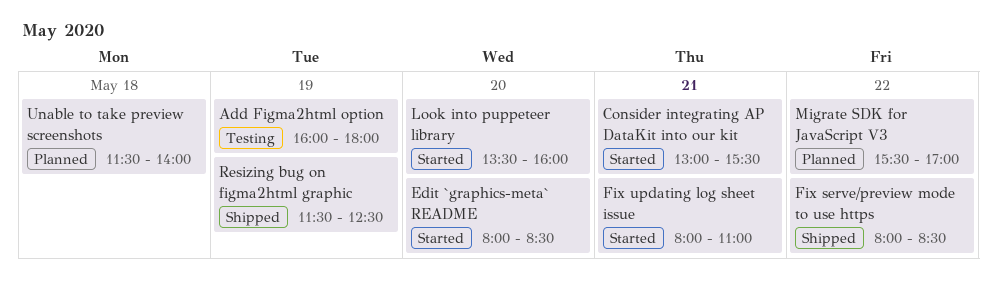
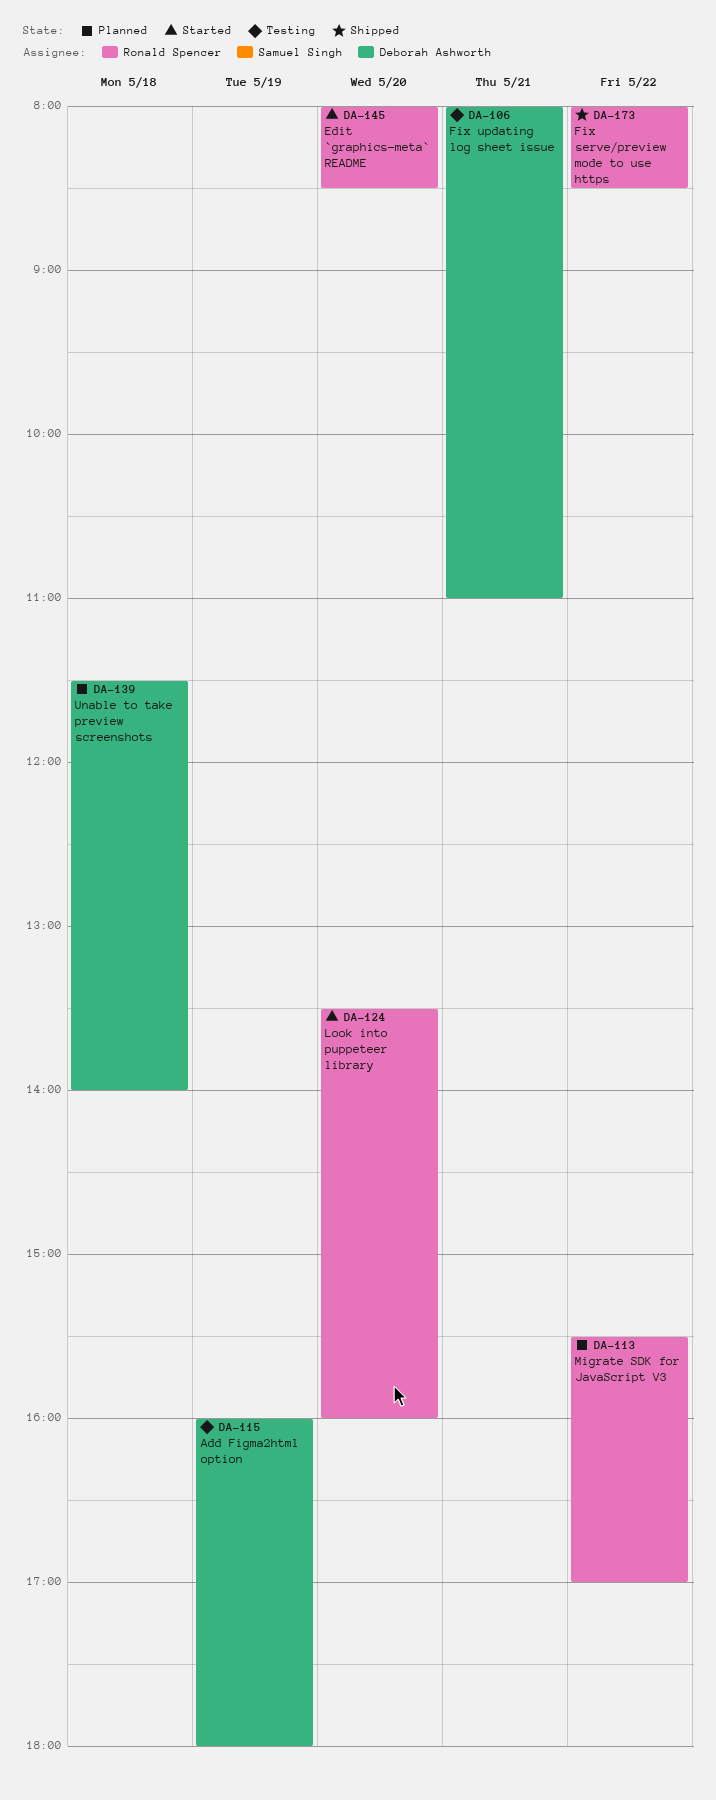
Consider integrating AP DataKit into our kit: present -> none
Fix updating log sheet issue, status: Started -> Testing
Resizing bug on figma2html graphic: present -> none

